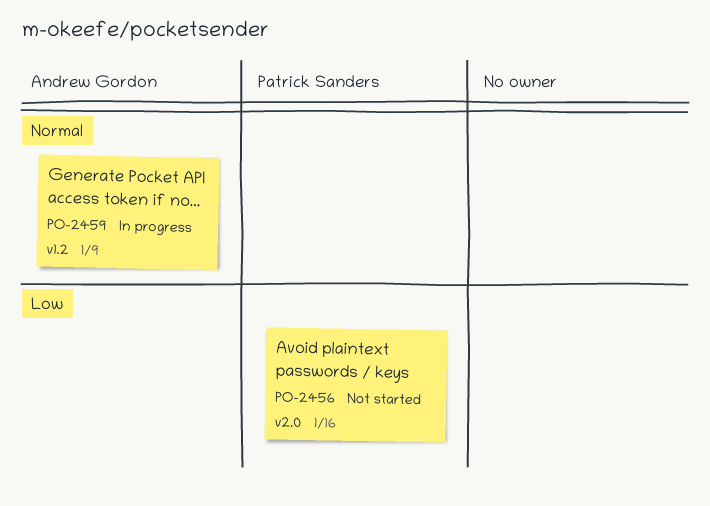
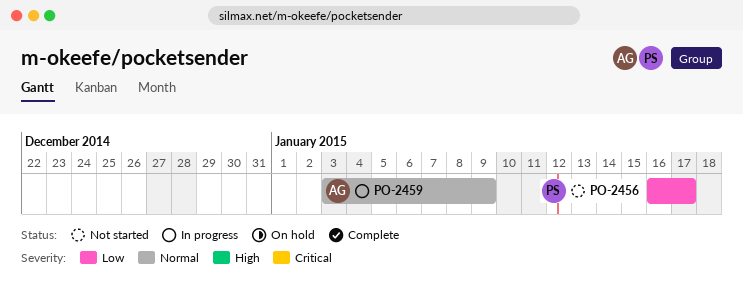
PO-2456, due: Jan 16 -> Jan 17

